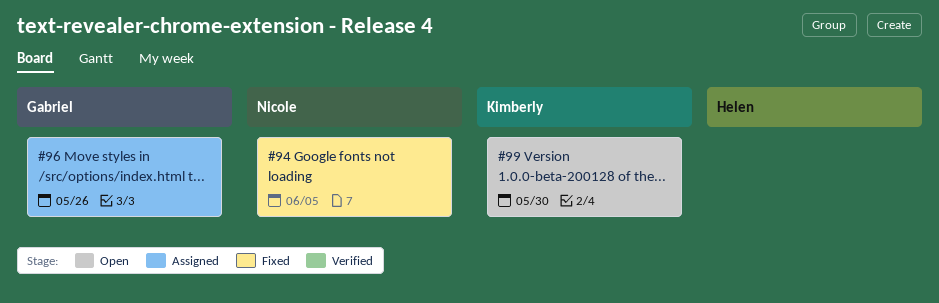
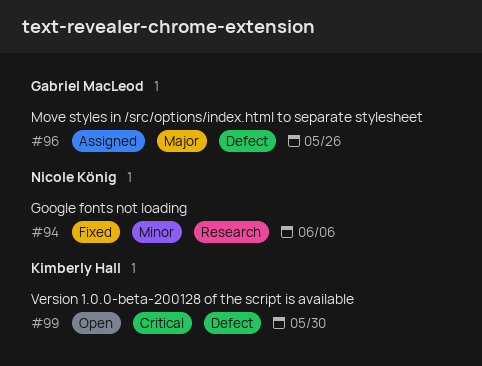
#94, due: Jun 5 -> Jun 6

